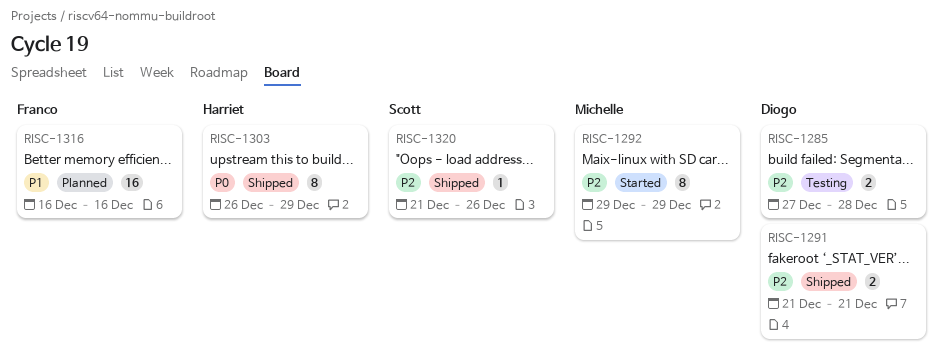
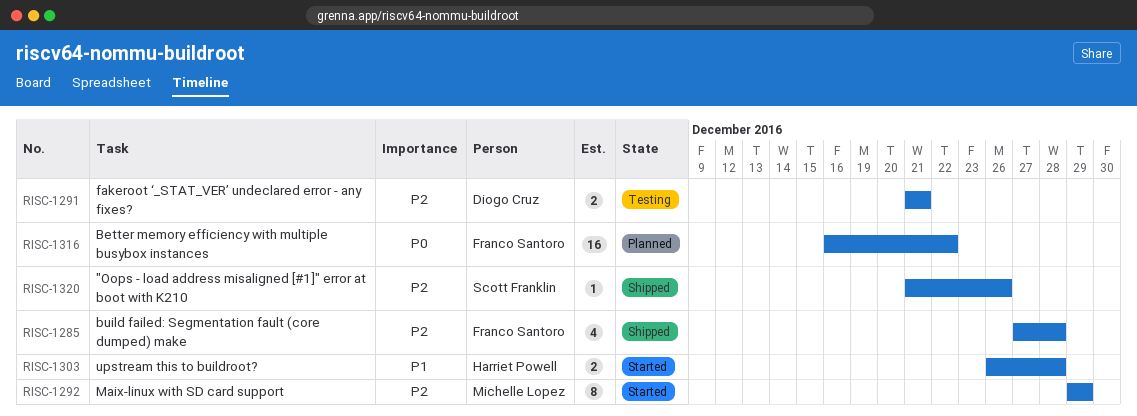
RISC-1285, status: Testing -> Shipped
RISC-1285, owner: Diogo Cruz -> Franco Santoro
RISC-1285, estimate: 2 -> 4
RISC-1291, status: Shipped -> Testing
RISC-1303, status: Shipped -> Started
RISC-1303, priority: P0 -> P1
RISC-1303, estimate: 8 -> 2
RISC-1303, due: Dec 29 -> Dec 28
RISC-1316, priority: P1 -> P0
RISC-1316, due: Dec 16 -> Dec 22

